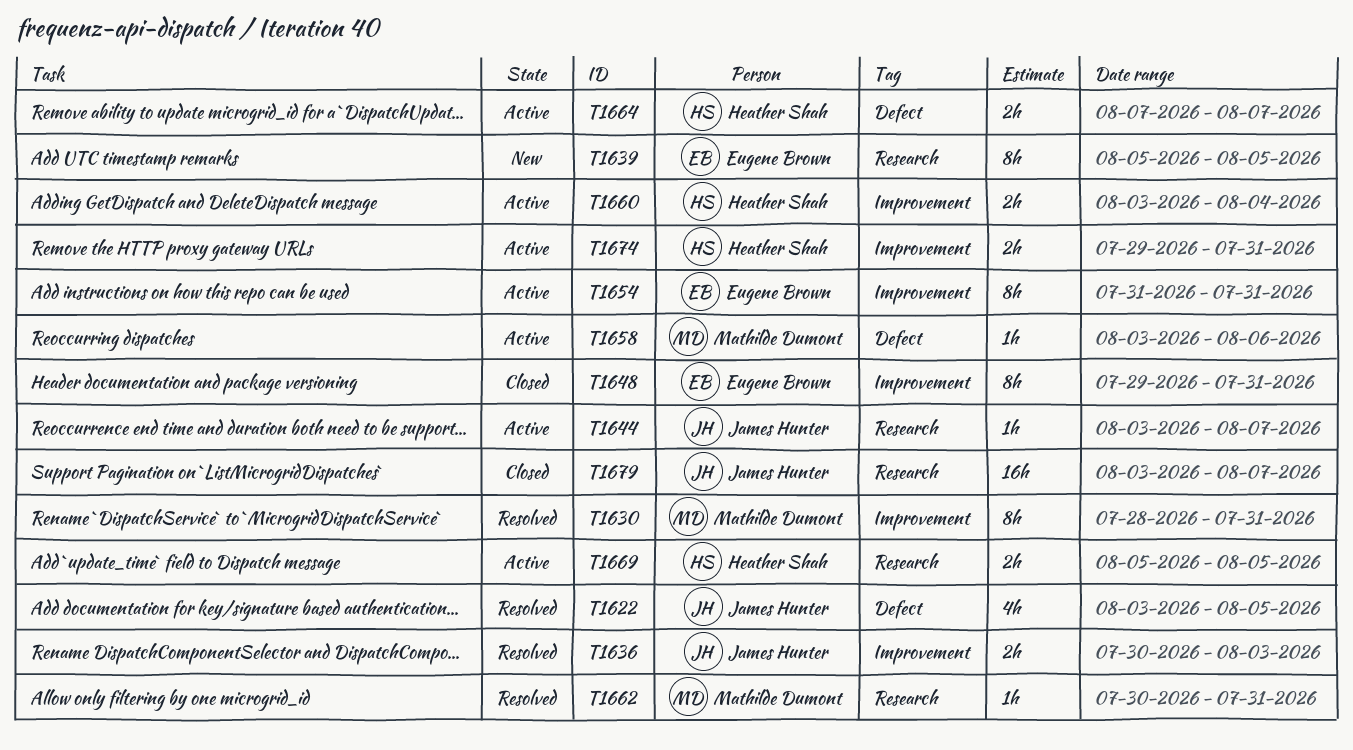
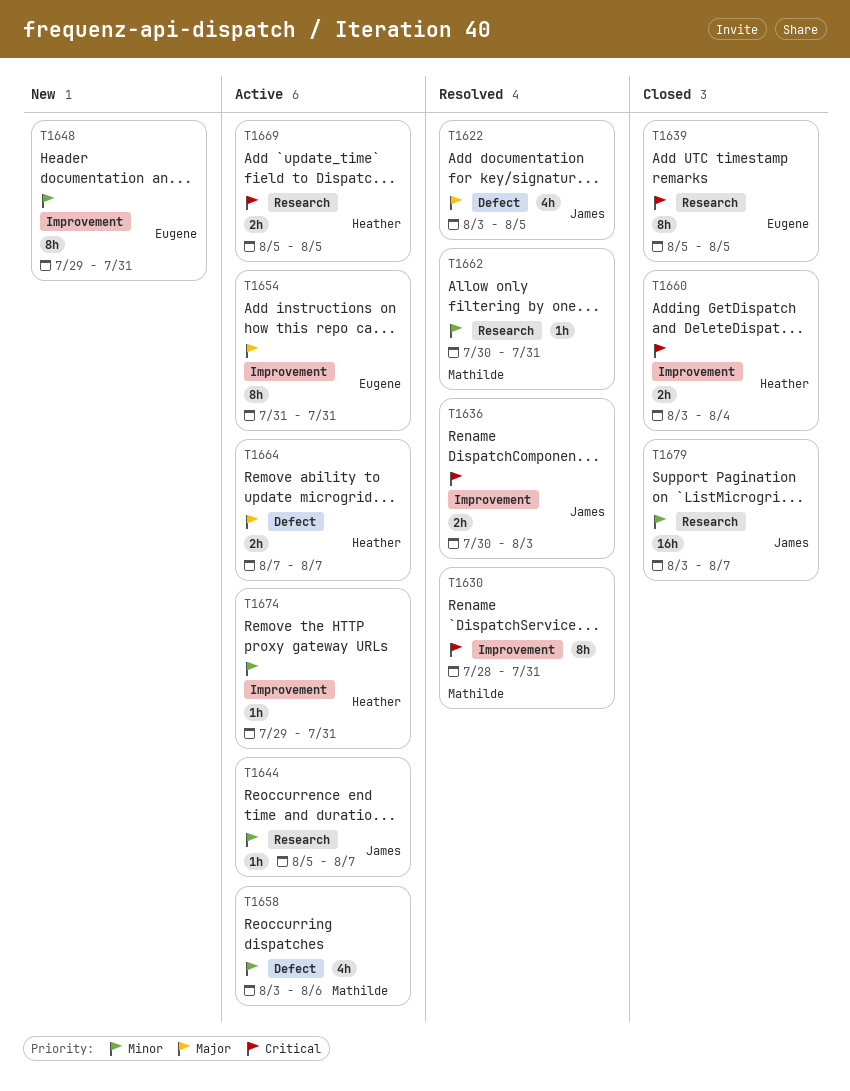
T1639, status: New -> Closed
T1644, start: Aug 3 -> Aug 5
T1648, status: Closed -> New
T1658, estimate: 1h -> 4h
T1660, status: Active -> Closed
T1674, estimate: 2h -> 1h

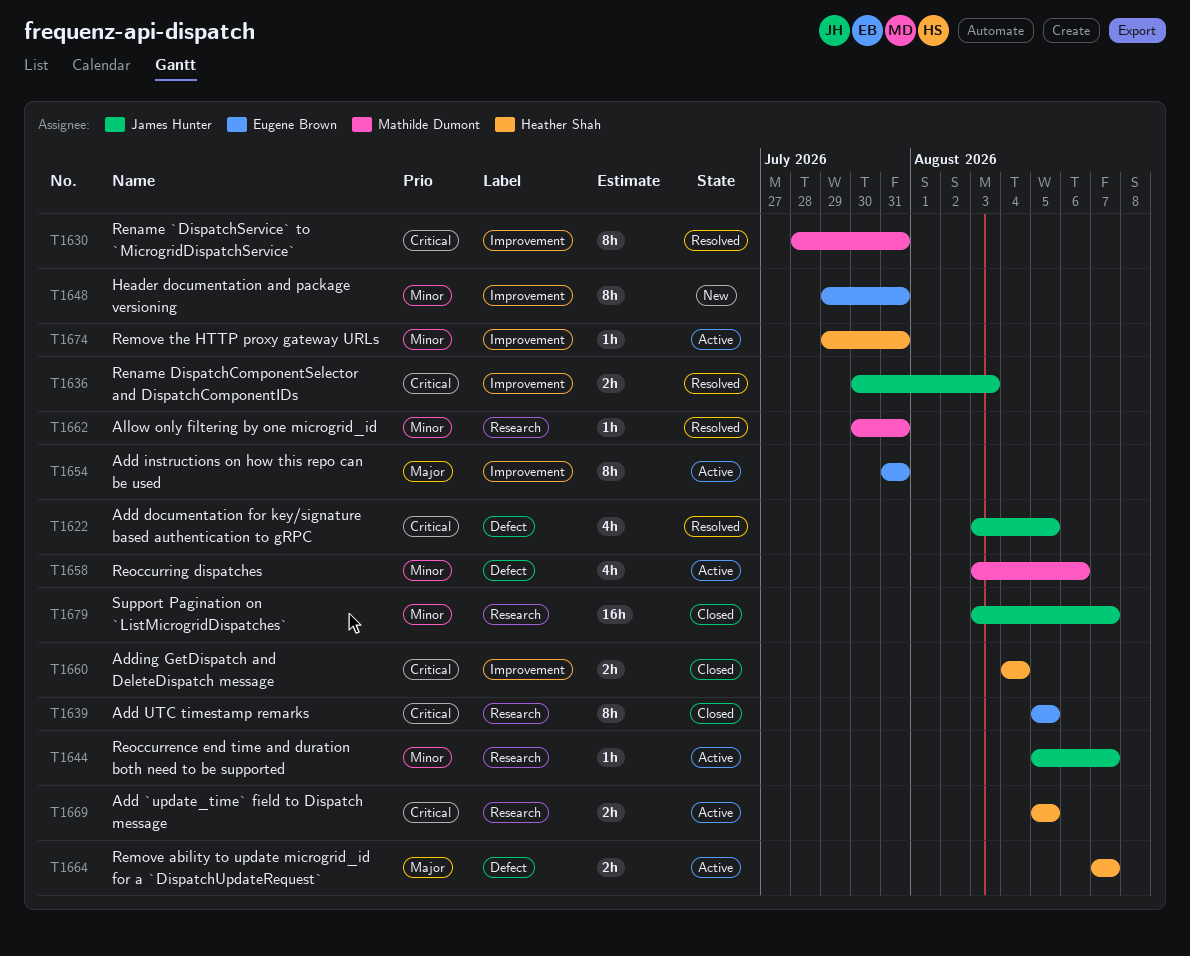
T1622, priority: Major -> Critical
T1660, start: Aug 3 -> Aug 4

